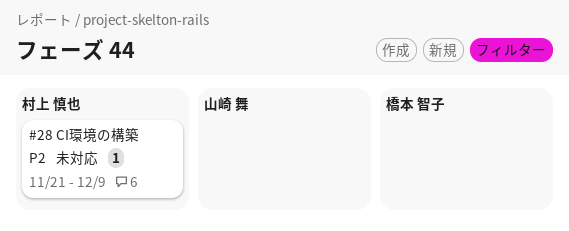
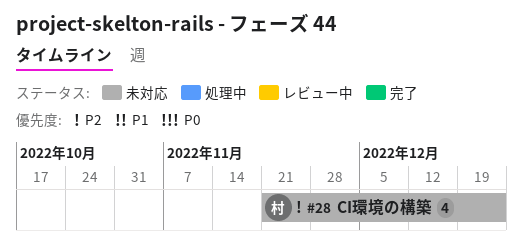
#28, estimate: 1 -> 4
#28, due: Dec 9 -> Dec 23

